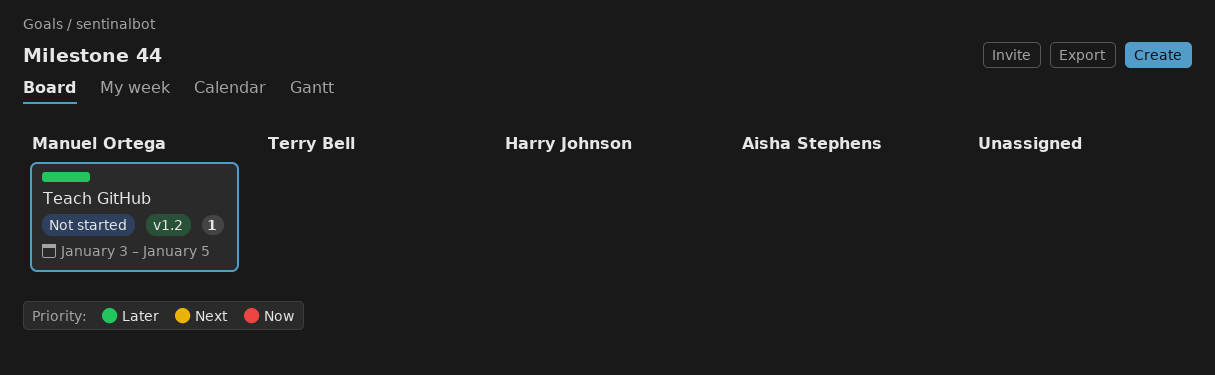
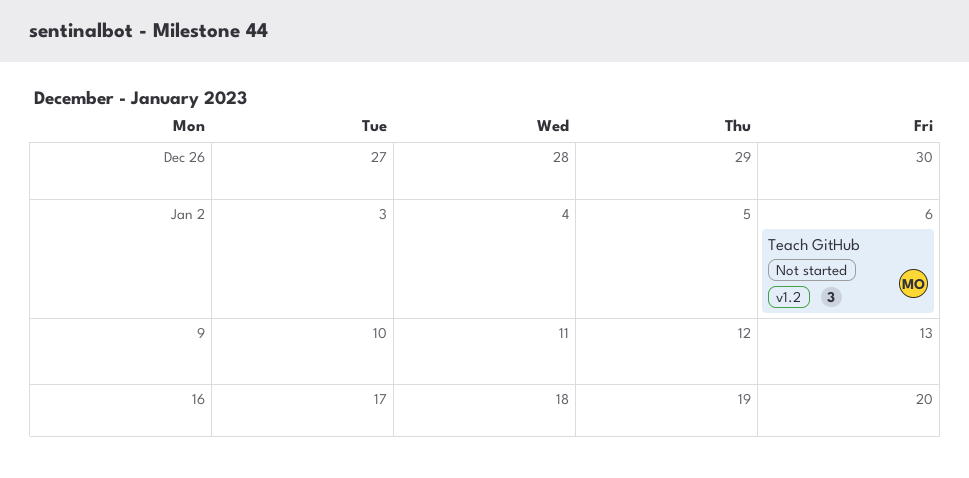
Teach GitHub, estimate: 1 -> 3
Teach GitHub, due: Jan 5 -> Jan 6

